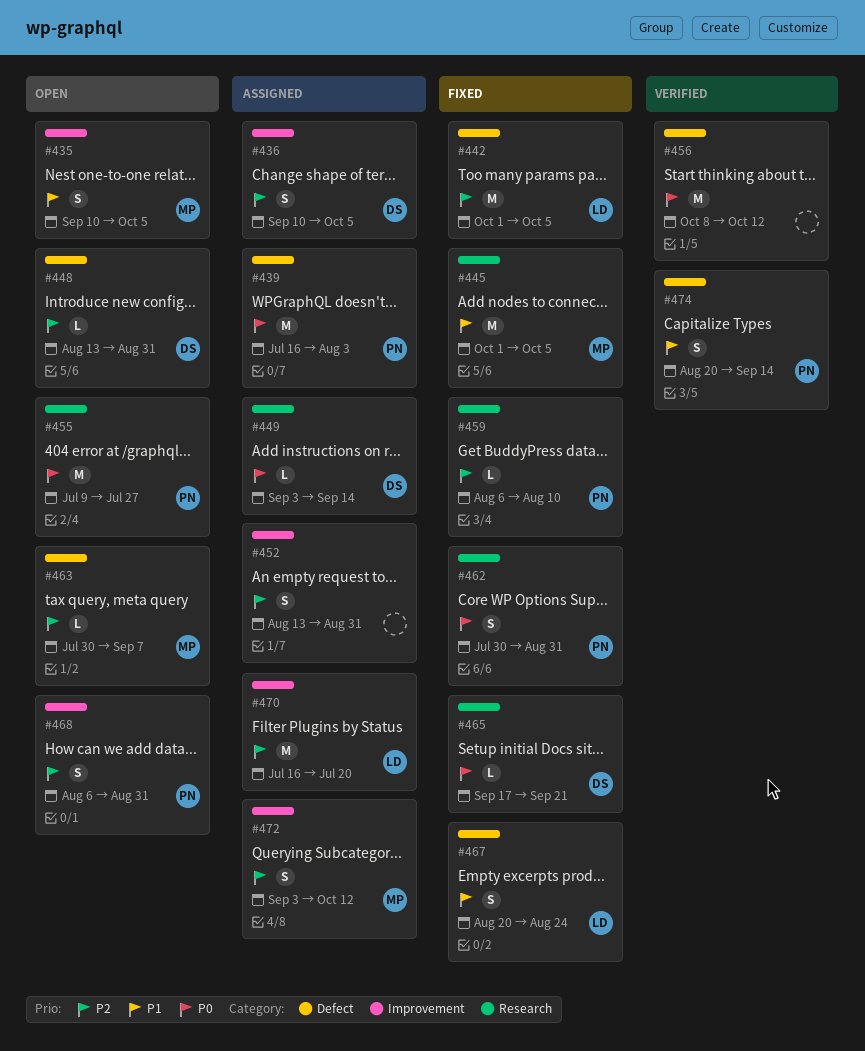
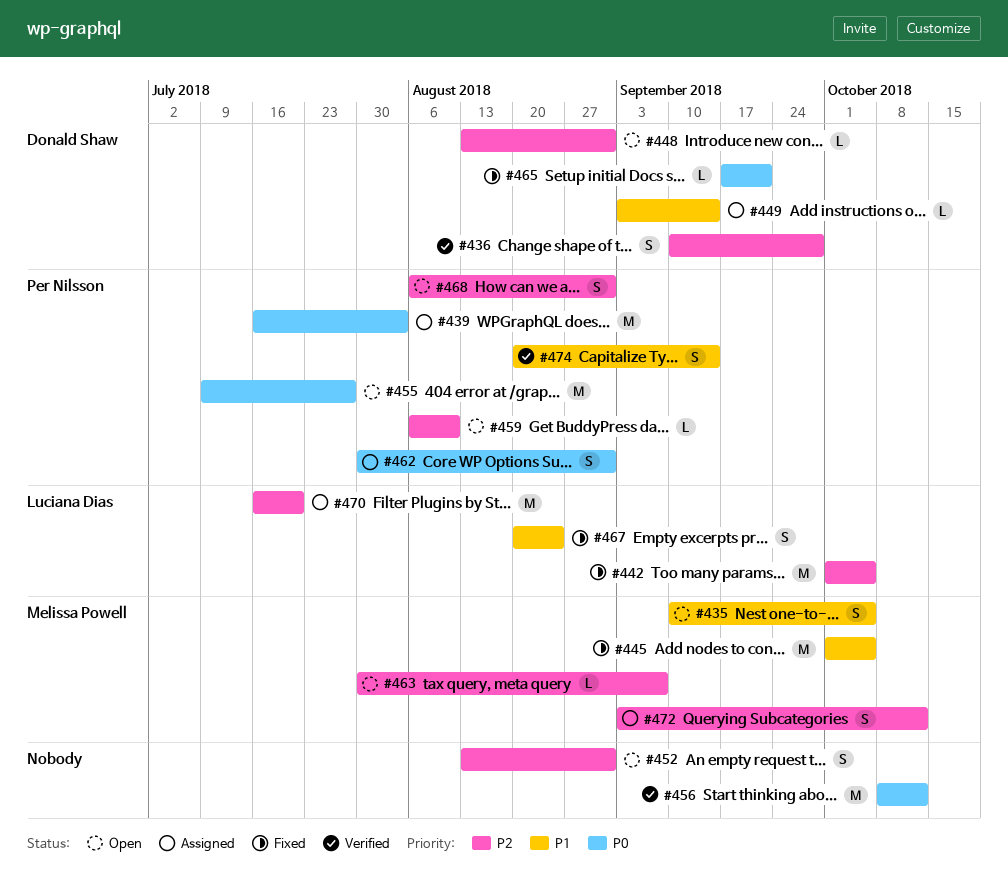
#436, status: Assigned -> Verified
#436, due: Oct 5 -> Sep 28
#449, priority: P0 -> P1
#452, status: Assigned -> Open
#459, status: Fixed -> Open
#462, status: Fixed -> Assigned

